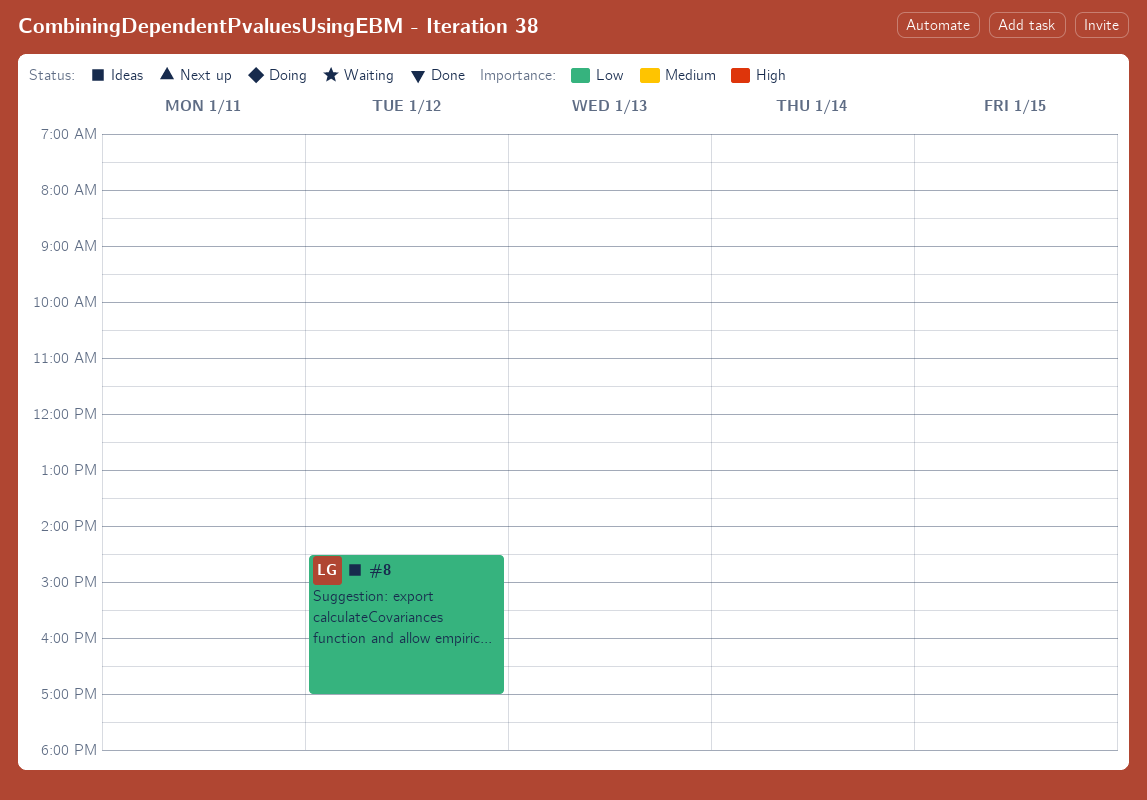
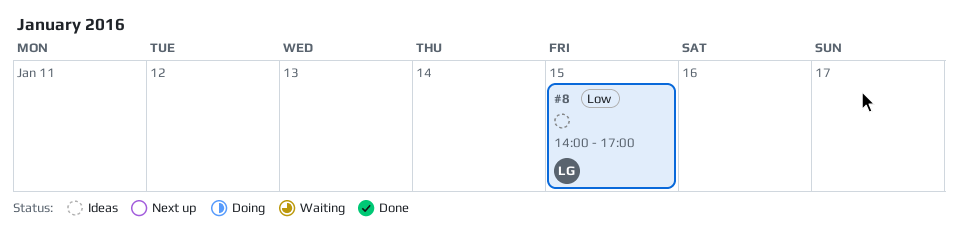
#8, day: Jan 12 -> Jan 15
#8, begins: 14:30 -> 14:00

